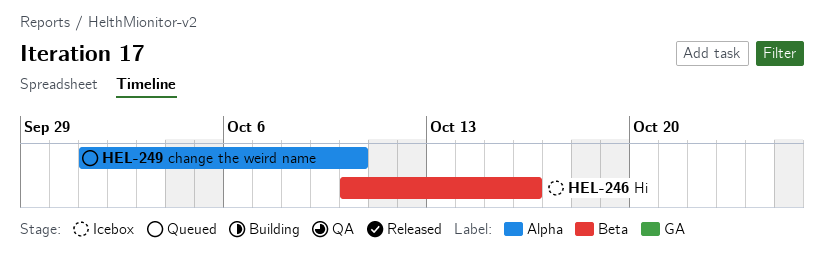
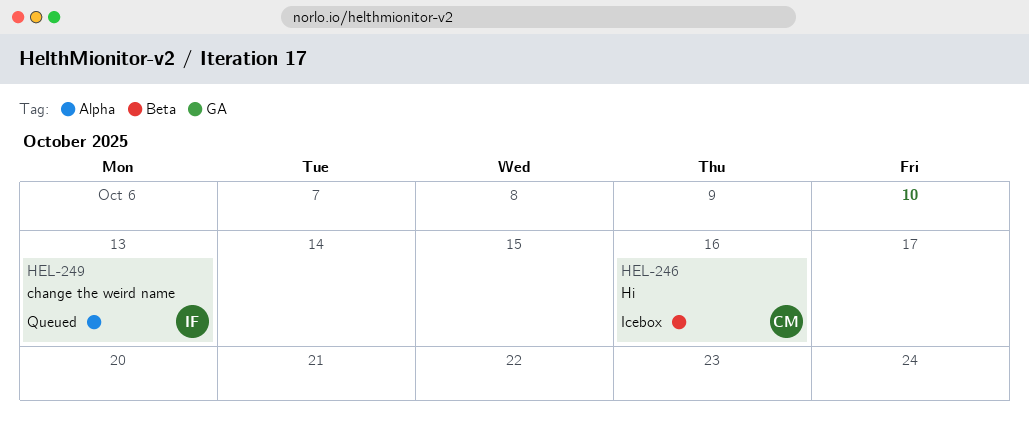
HEL-249, due: Oct 10 -> Oct 13

